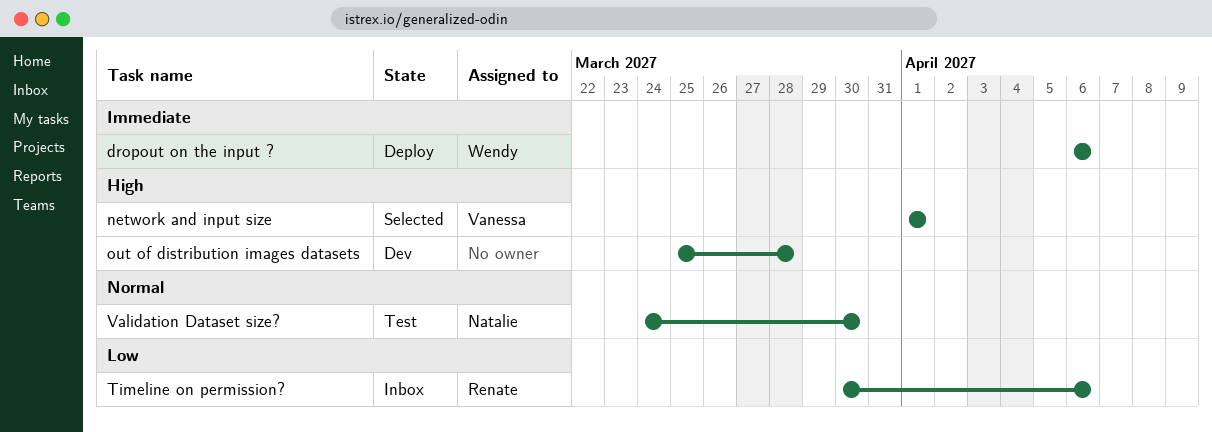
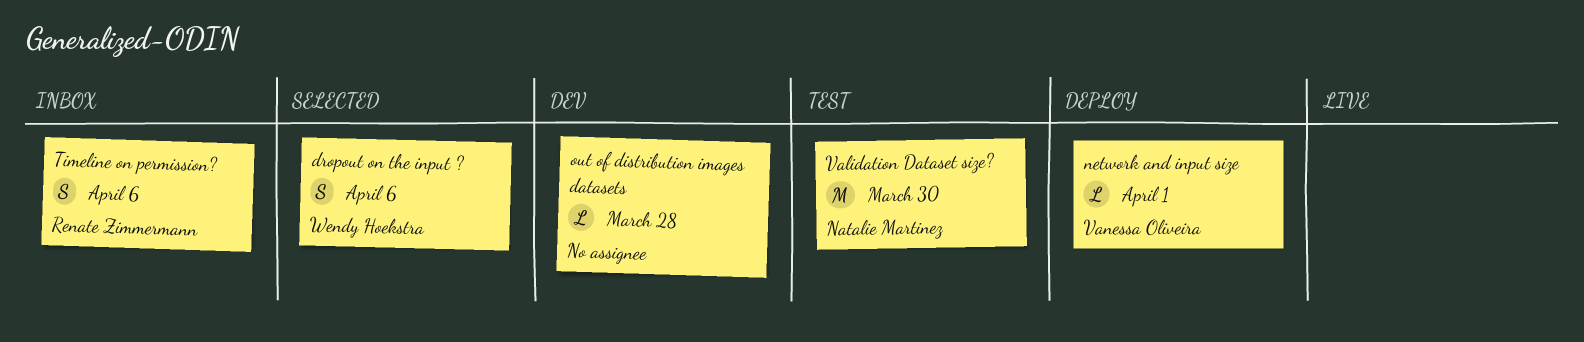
dropout on the input ?, status: Deploy -> Selected
network and input size, status: Selected -> Deploy

